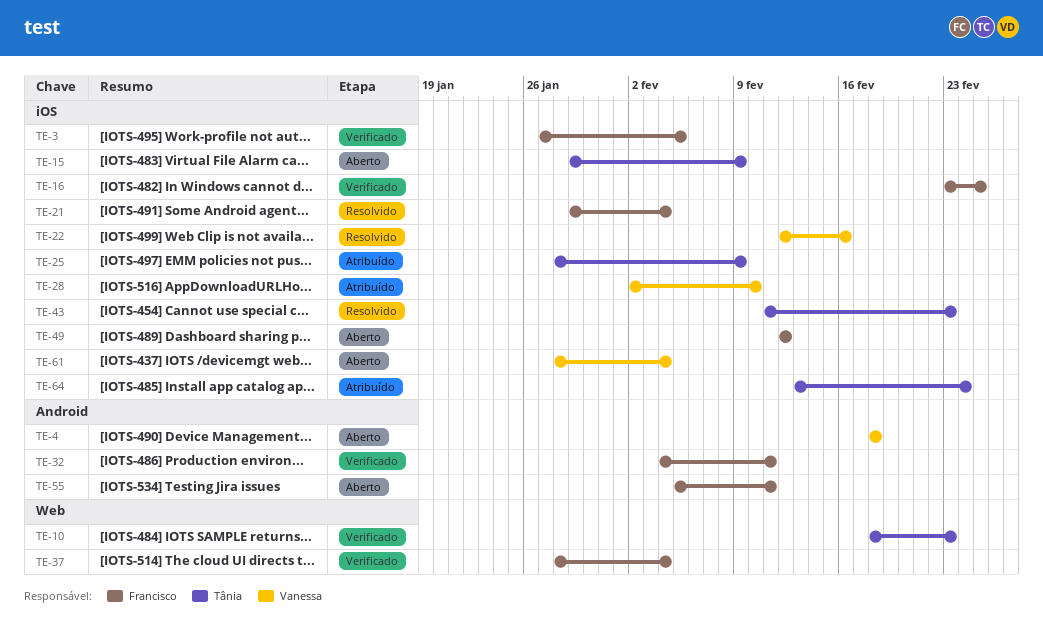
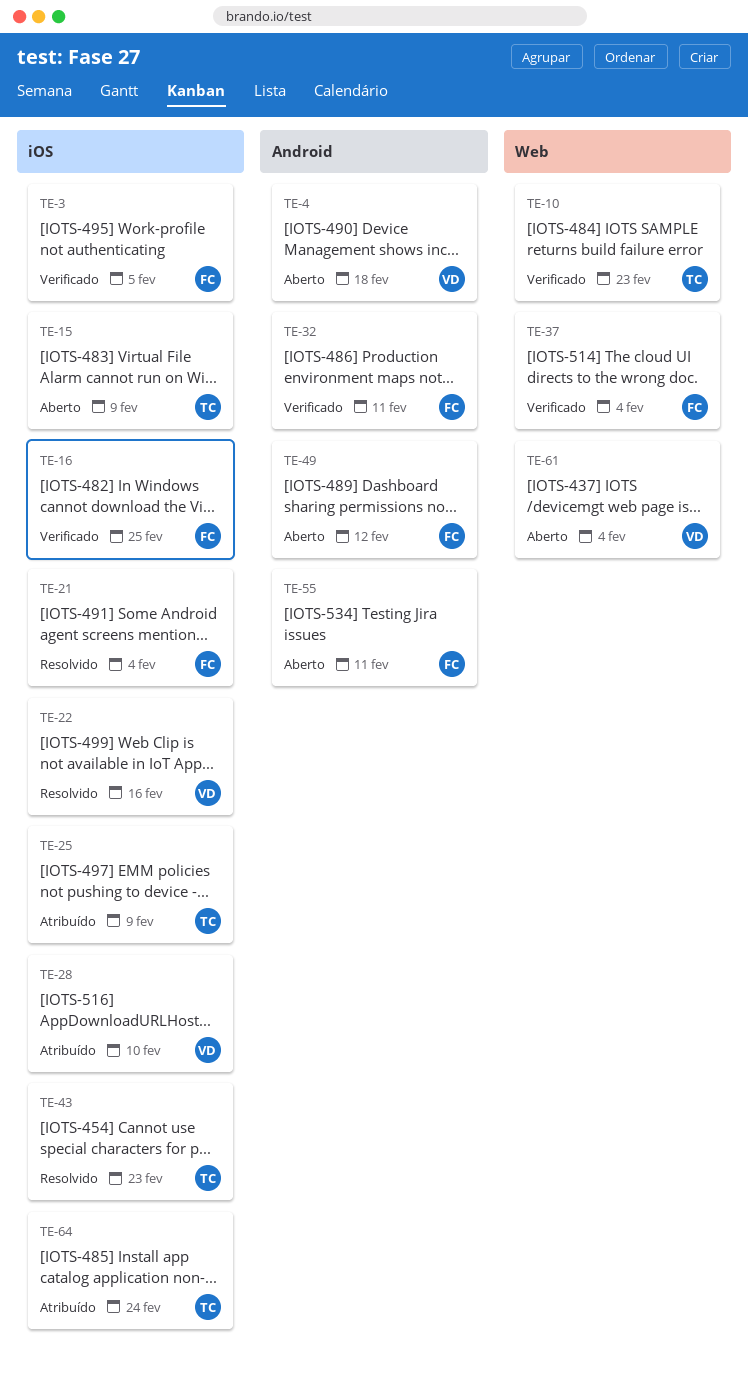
TE-49, label: iOS -> Android
TE-61, label: iOS -> Web

